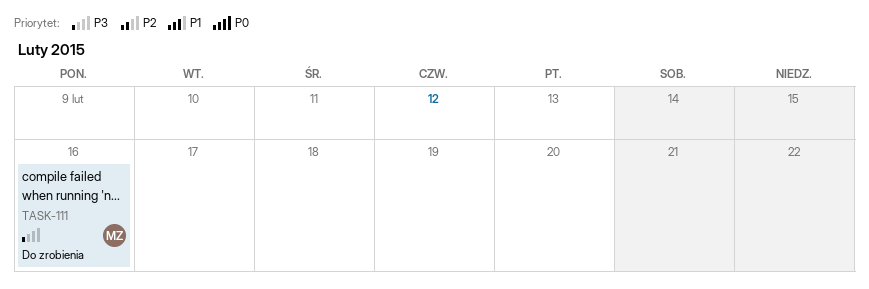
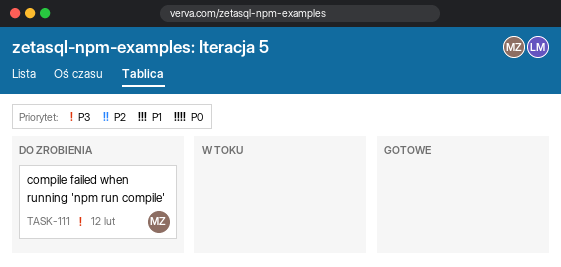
TASK-111, due: Feb 16 -> Feb 12

